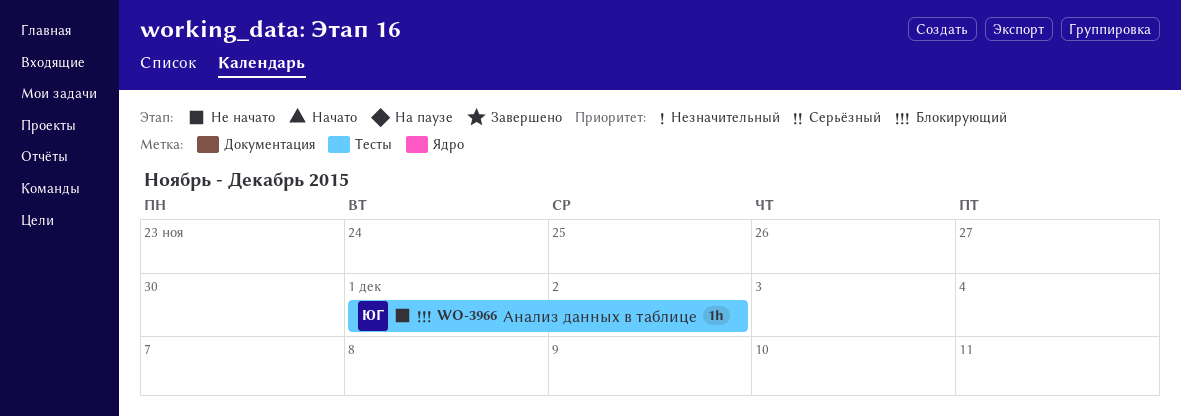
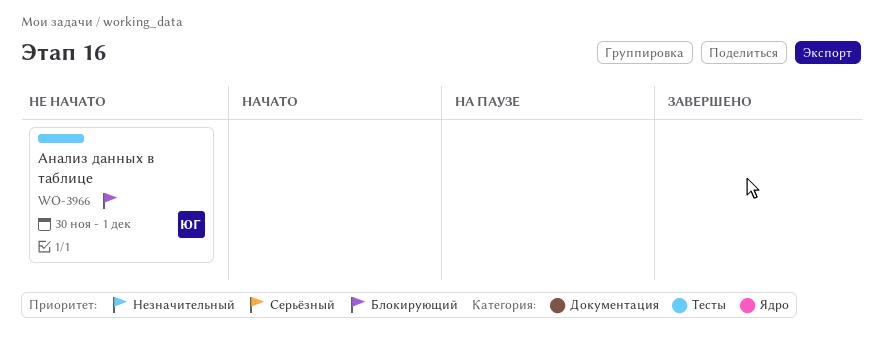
WO-3966, start: Dec 1 -> Nov 30
WO-3966, due: Dec 2 -> Dec 1

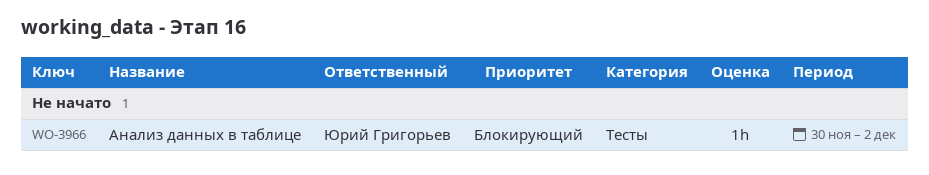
WO-3966, due: Dec 1 -> Dec 2

